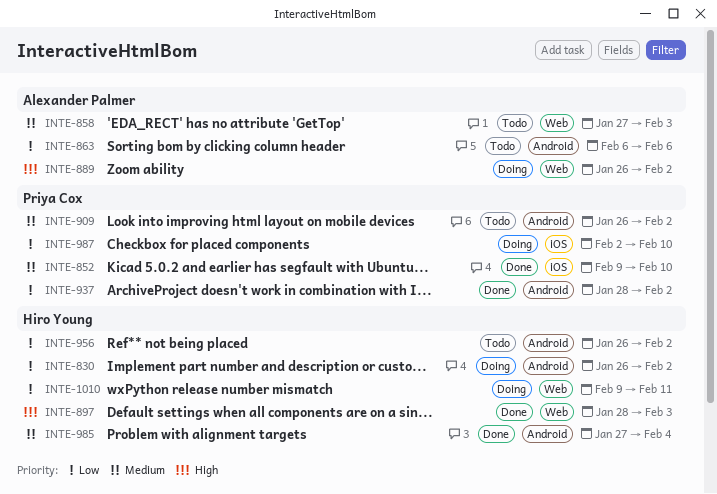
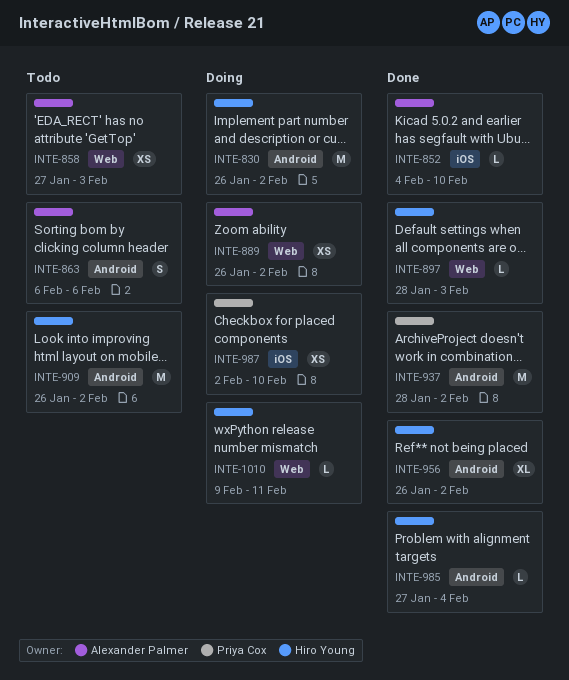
INTE-852, owner: Priya Cox -> Alexander Palmer
INTE-852, start: Feb 9 -> Feb 4
INTE-909, owner: Priya Cox -> Hiro Young
INTE-956, status: Todo -> Done

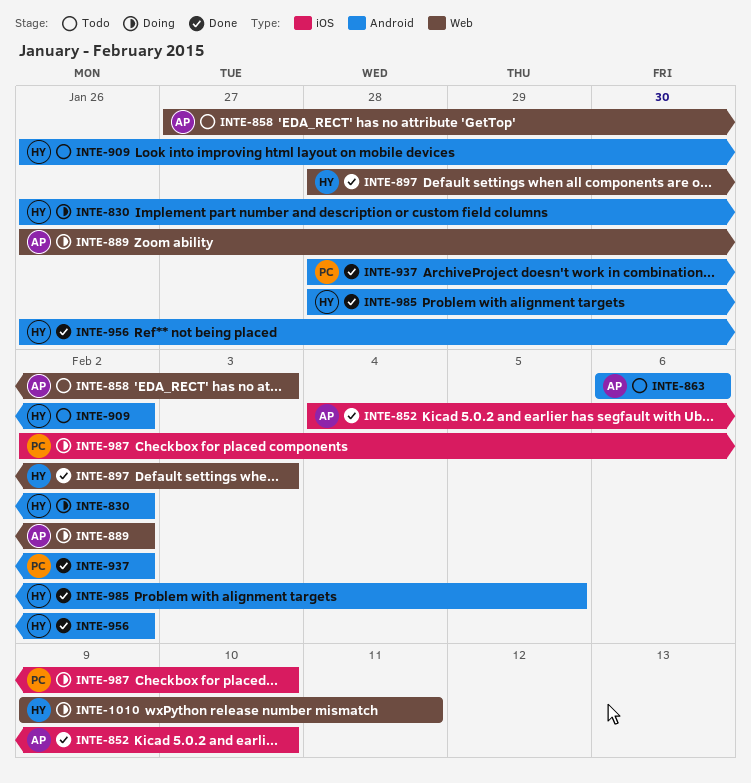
INTE-985, start: Jan 27 -> Jan 28
INTE-985, due: Feb 4 -> Feb 5

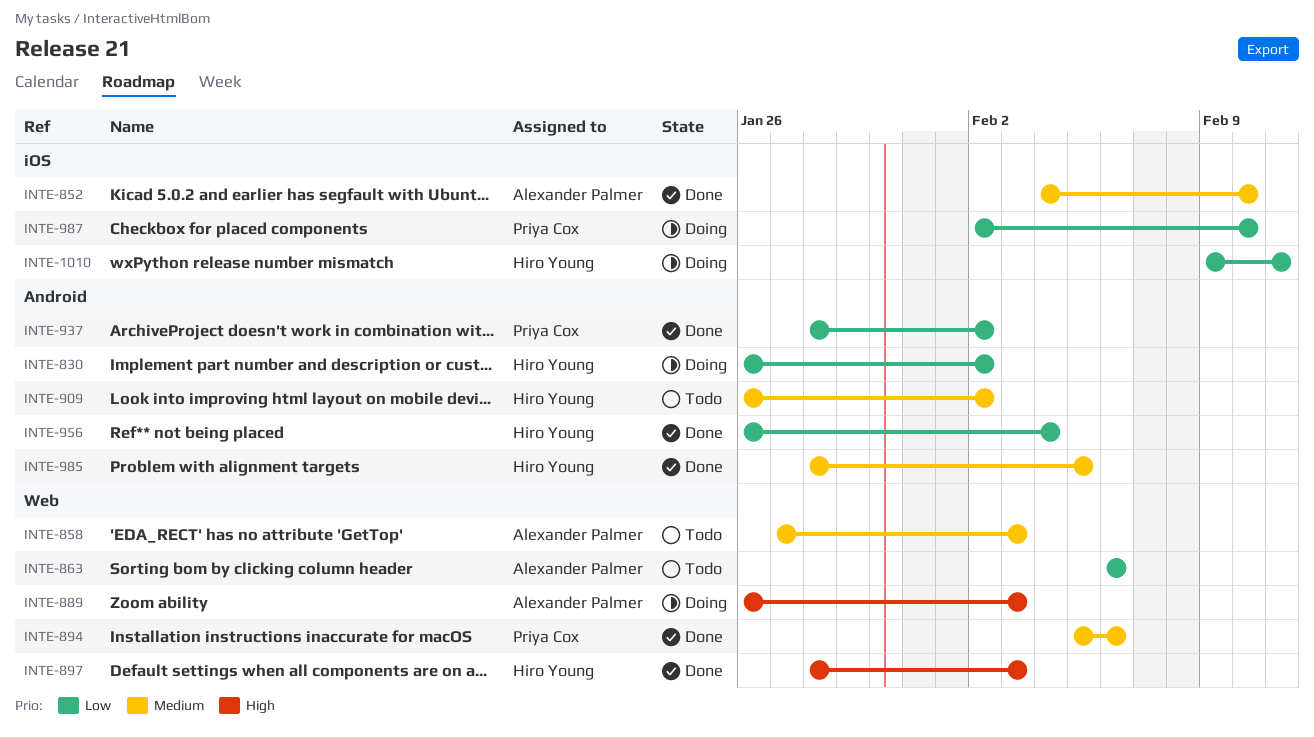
INTE-863, label: Android -> Web
INTE-889, due: Feb 2 -> Feb 3
INTE-894: none -> present
INTE-956, due: Feb 2 -> Feb 4
INTE-1010, label: Web -> iOS

